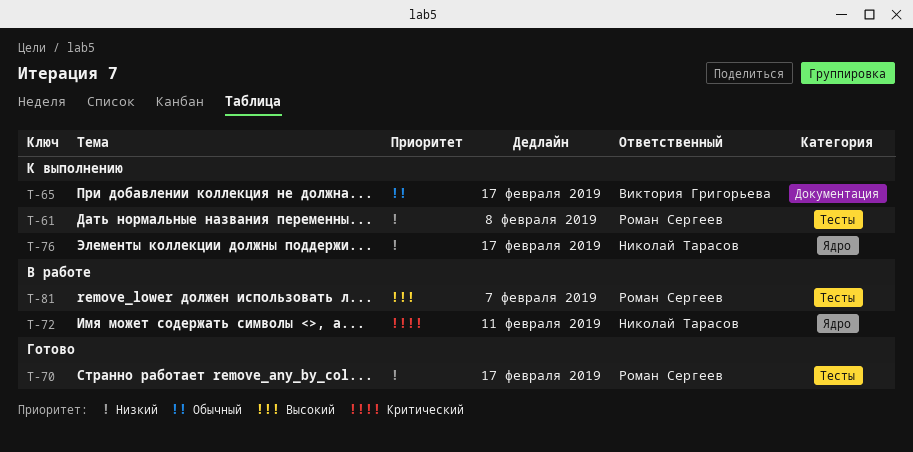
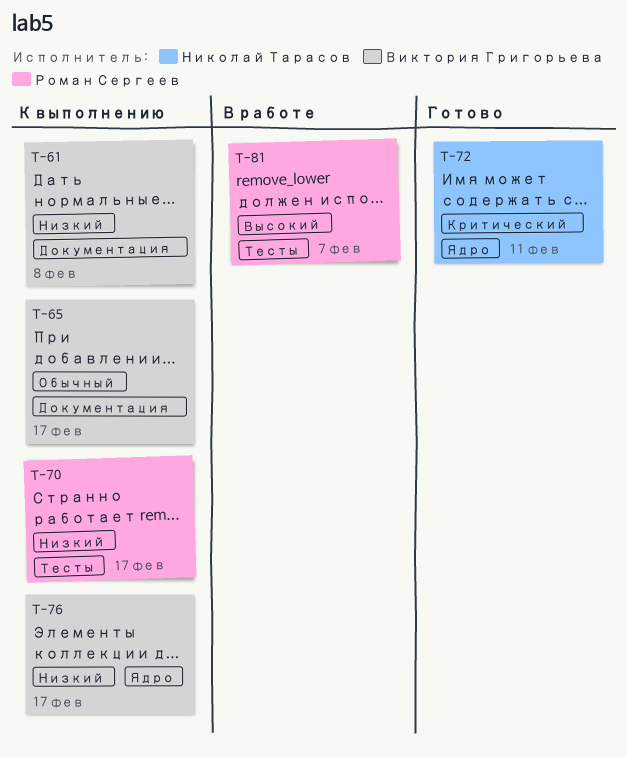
T-61, owner: Роман Сергеев -> Виктория Григорьева
T-61, label: Тесты -> Документация
T-70, status: Готово -> К выполнению
T-72, status: В работе -> Готово
T-76, owner: Николай Тарасов -> Виктория Григорьева

